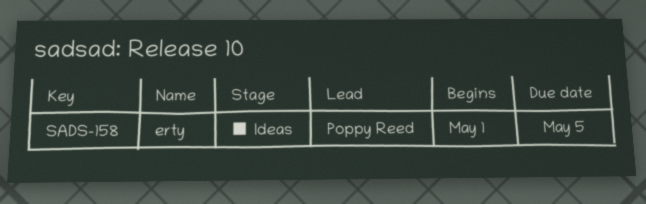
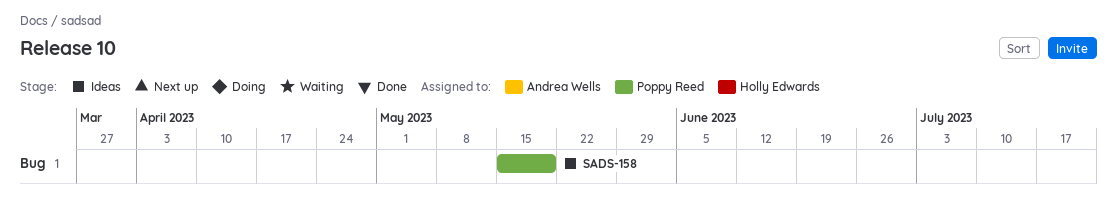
SADS-158, start: May 1 -> May 15
SADS-158, due: May 5 -> May 19

